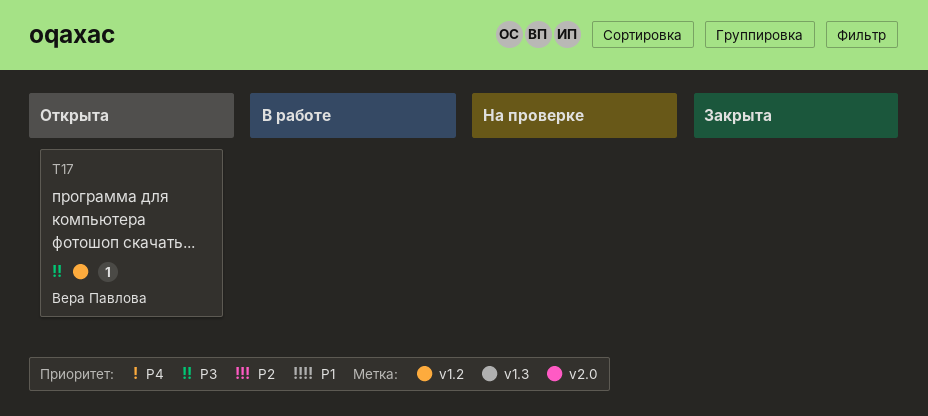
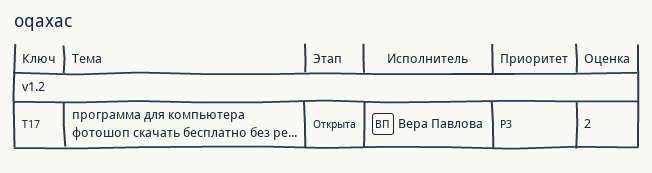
T17, estimate: 1 -> 2

